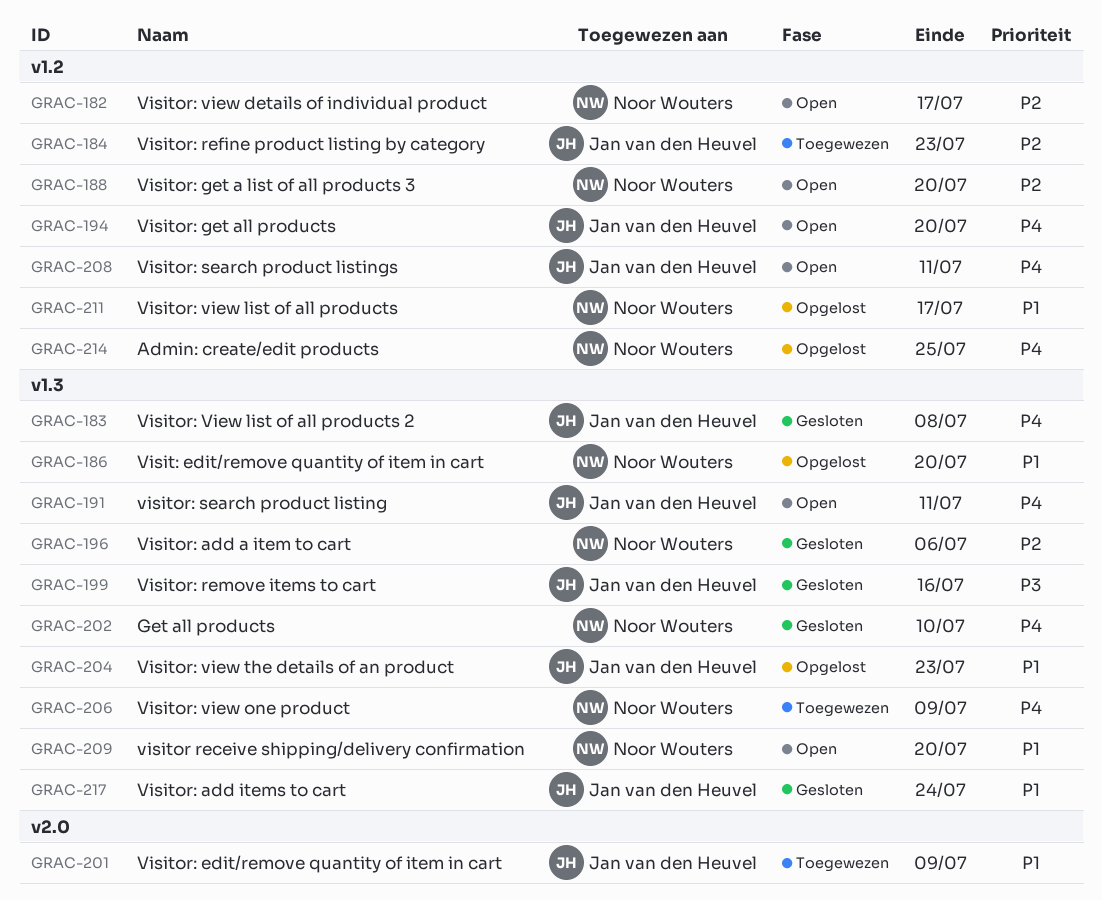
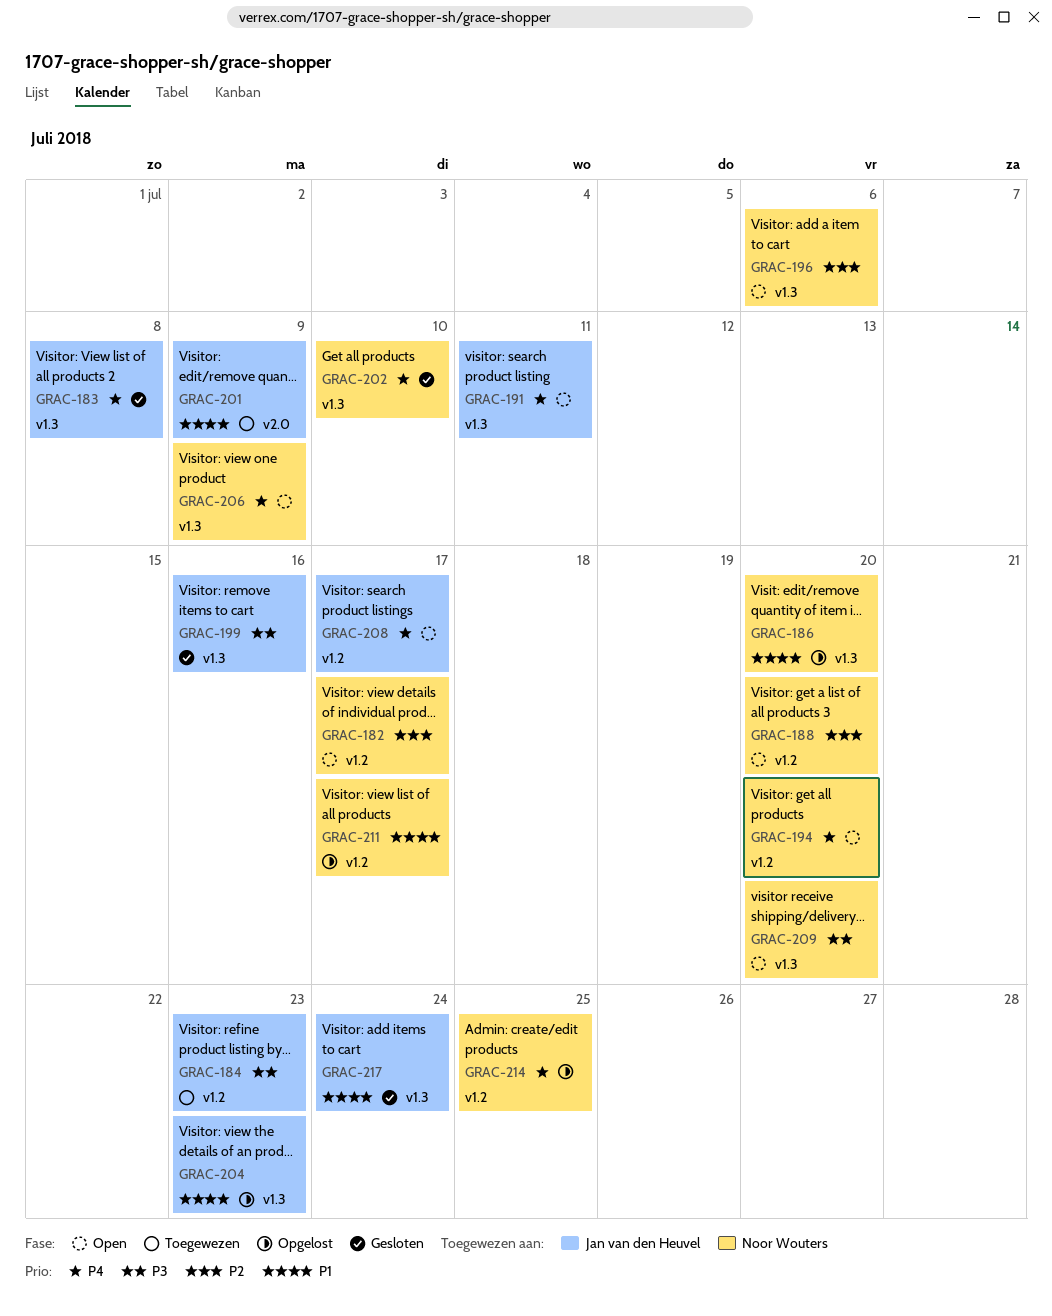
GRAC-184, priority: P2 -> P3
GRAC-194, owner: Jan van den Heuvel -> Noor Wouters
GRAC-196, status: Gesloten -> Open
GRAC-206, status: Toegewezen -> Open
GRAC-208, due: Jul 11 -> Jul 17
GRAC-209, priority: P1 -> P3

